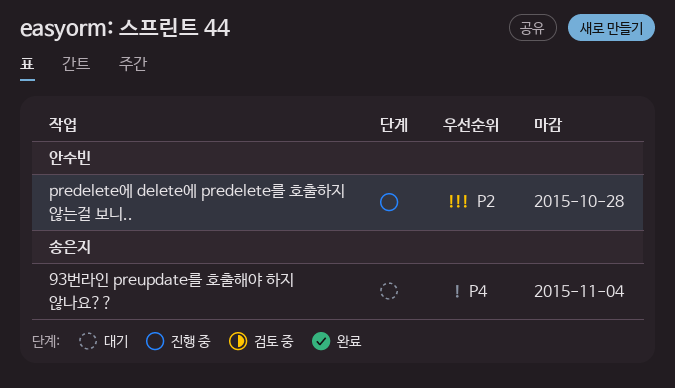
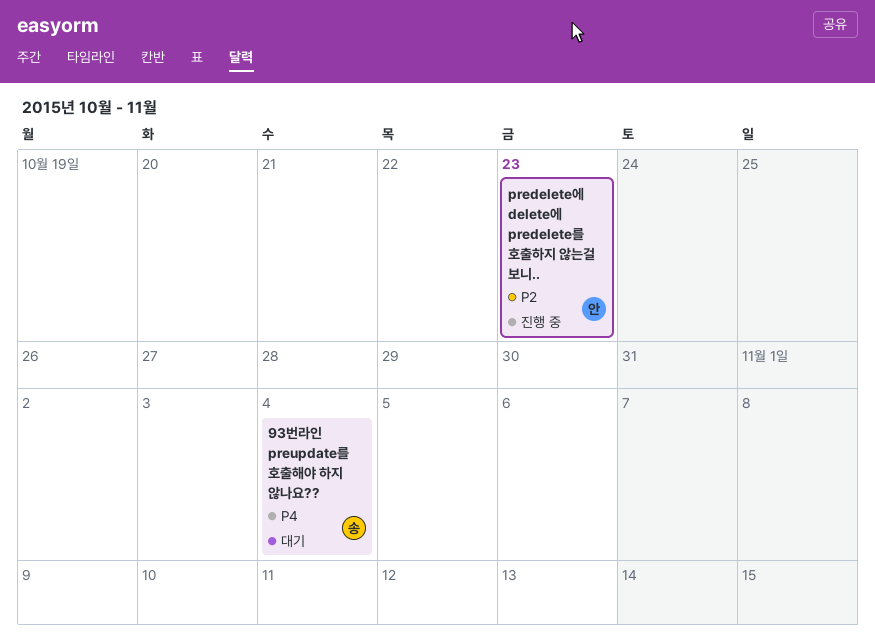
predelete에 delete에 predelete를 호출하지 않는걸 보니.., due: Oct 28 -> Oct 23

